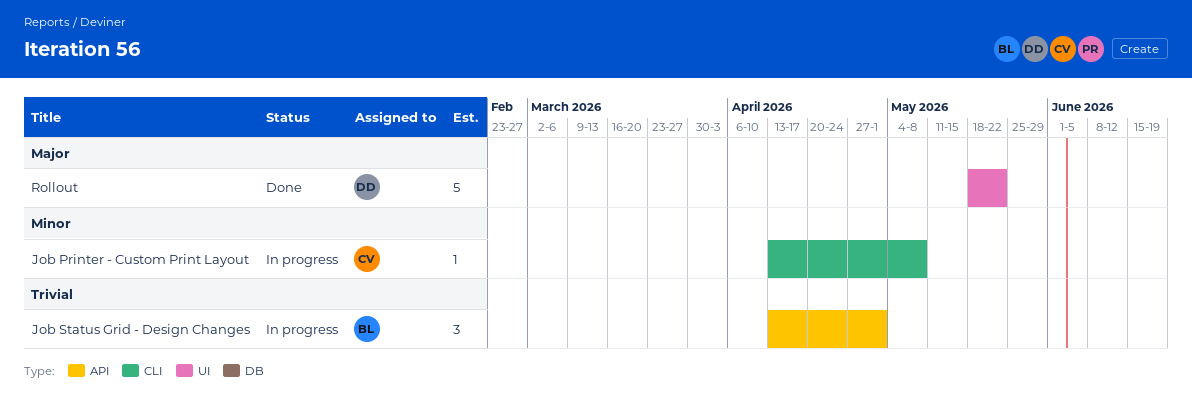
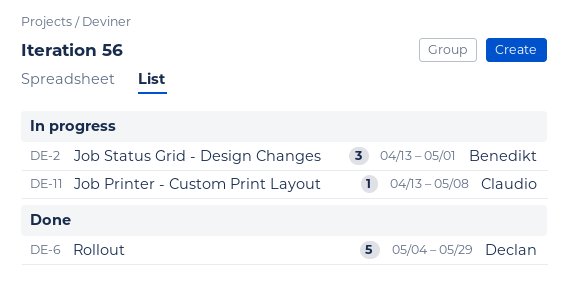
Rollout, start: May 18 -> May 4
Rollout, due: May 22 -> May 29

